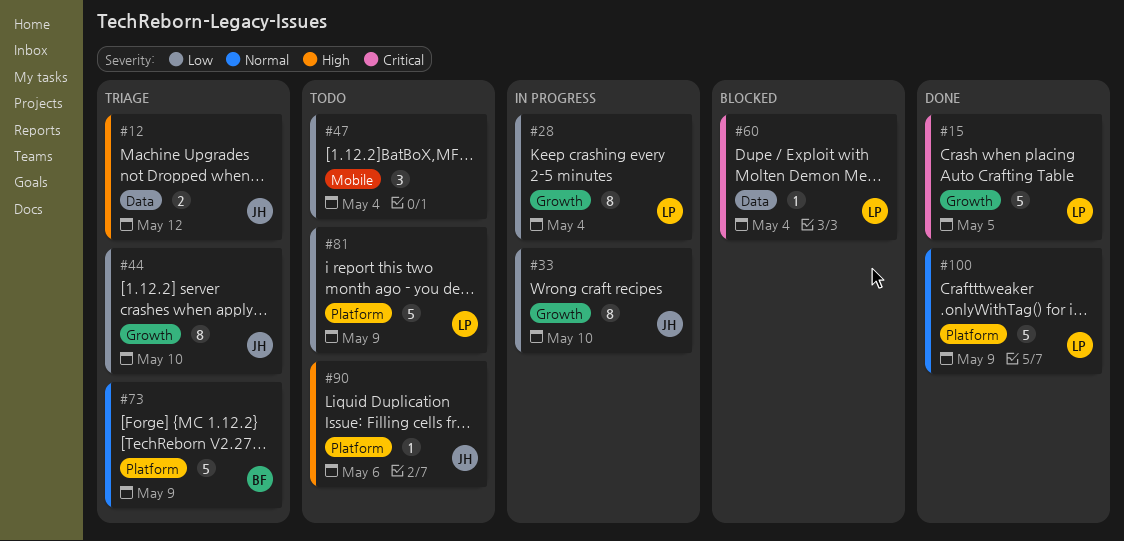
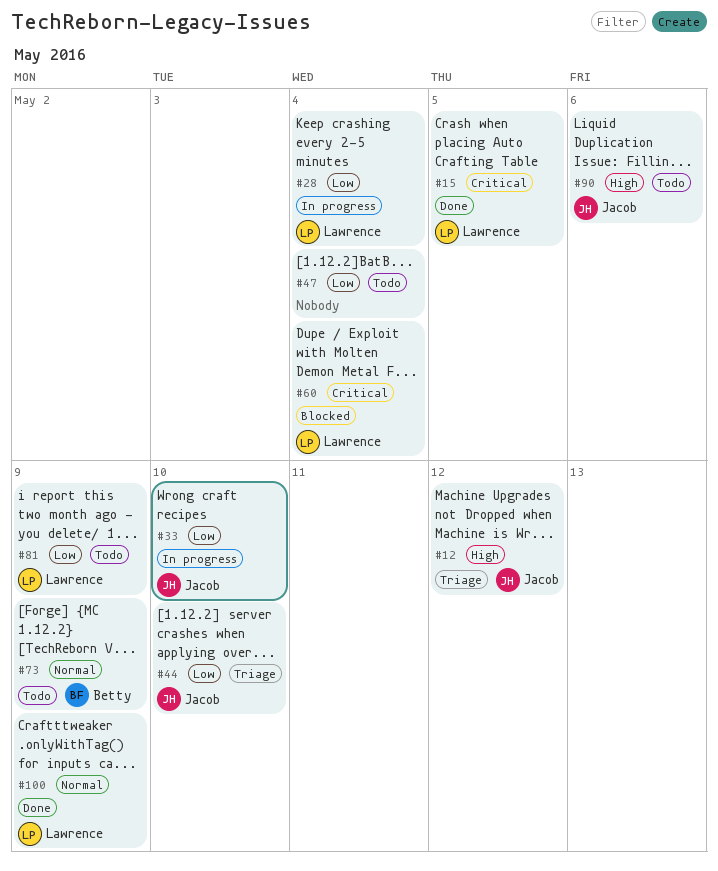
#73, status: Triage -> Todo

